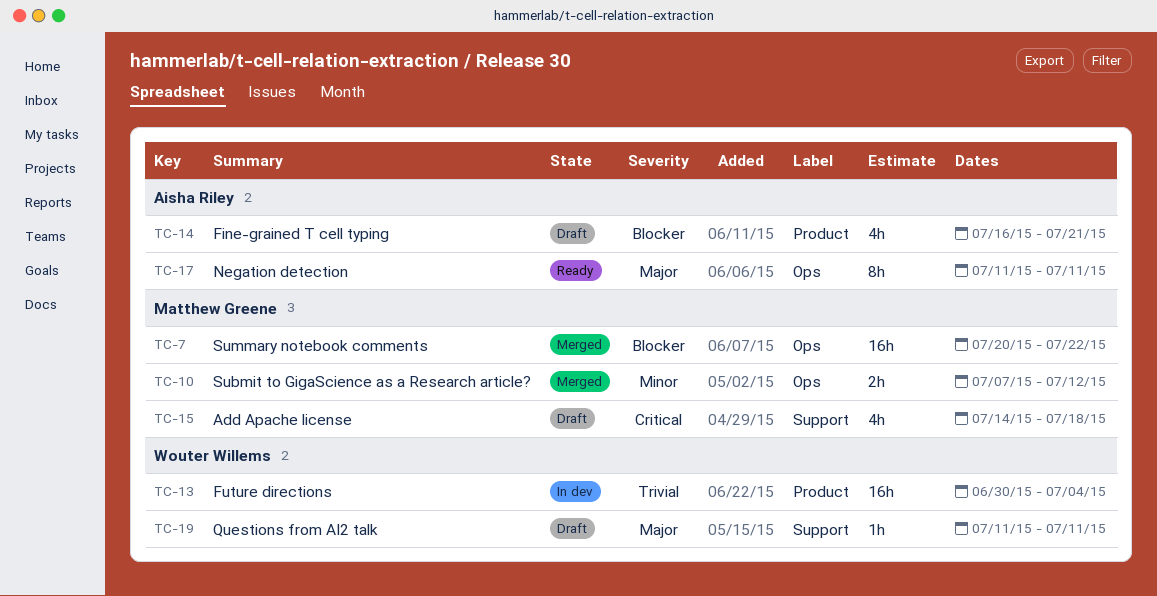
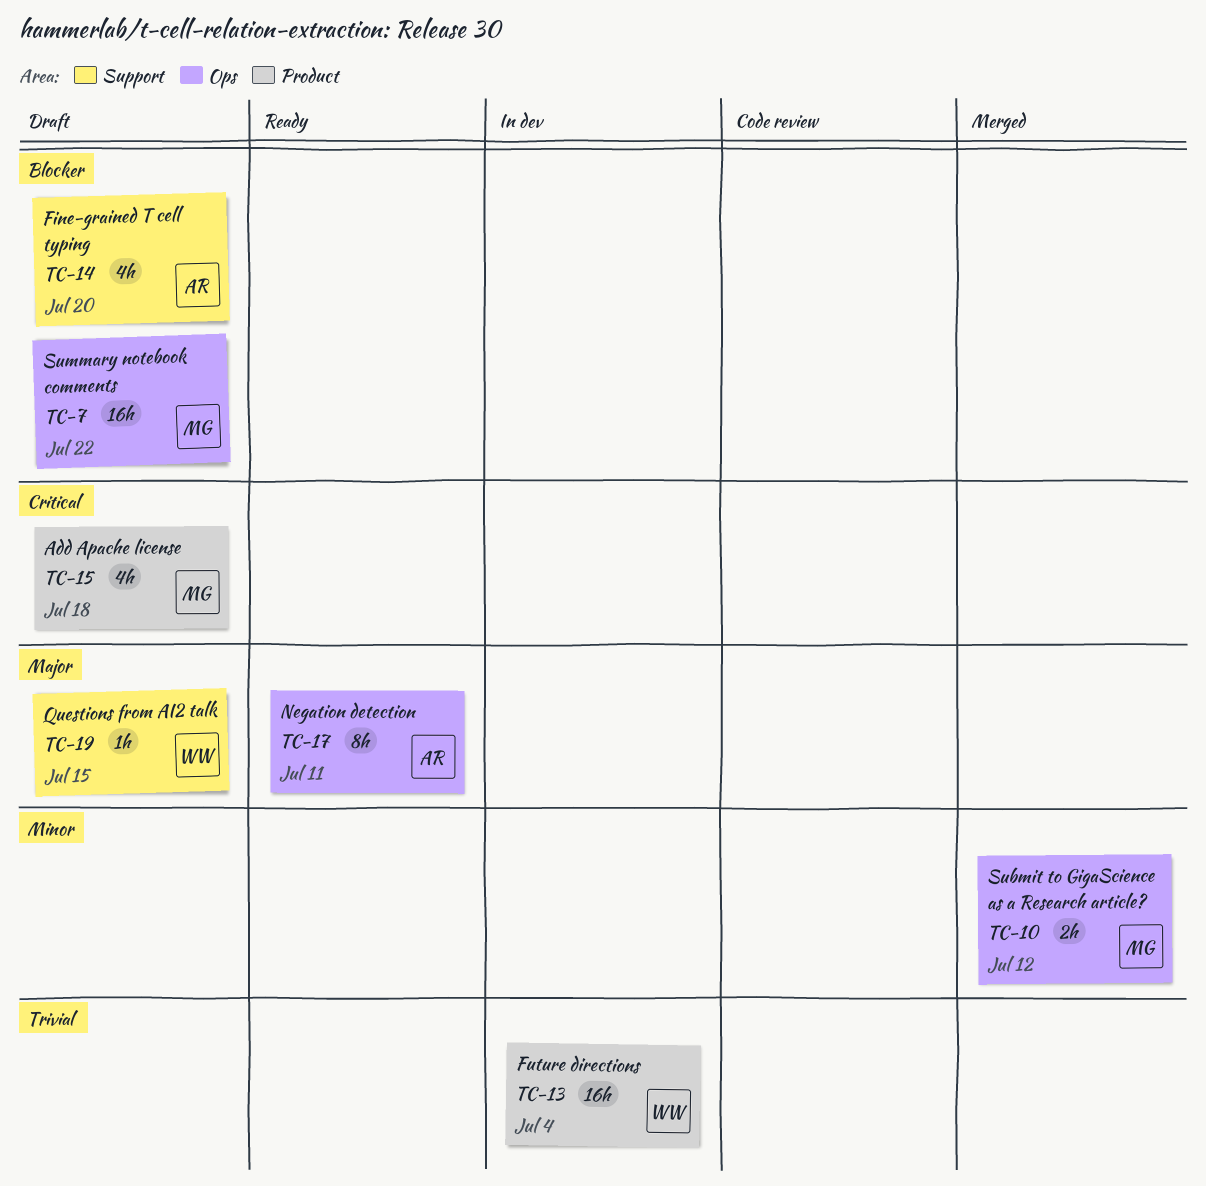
TC-7, status: Merged -> Draft
TC-14, label: Product -> Support
TC-14, due: Jul 21 -> Jul 20
TC-15, label: Support -> Product
TC-19, due: Jul 11 -> Jul 15

